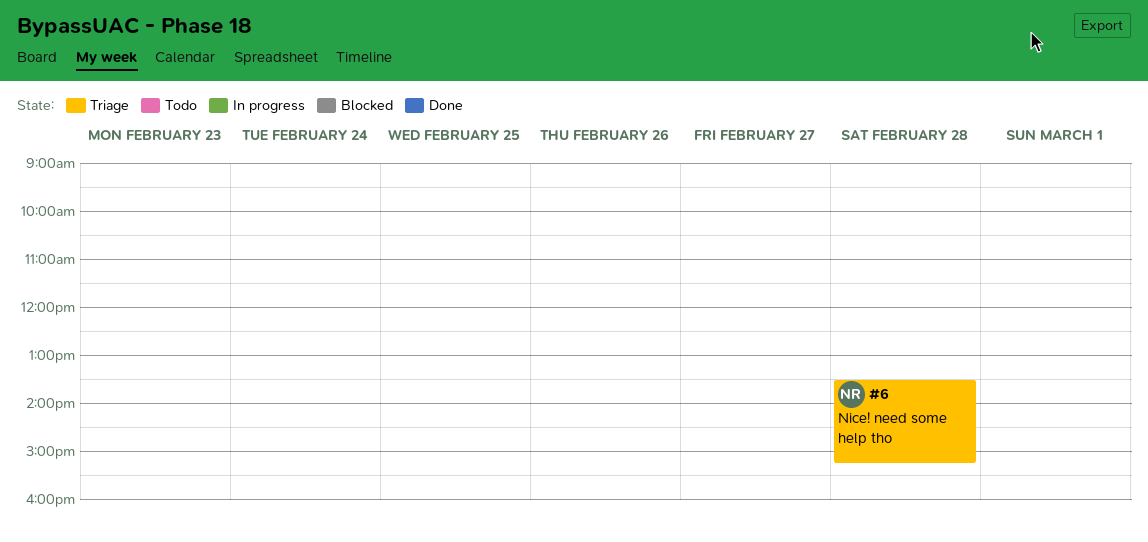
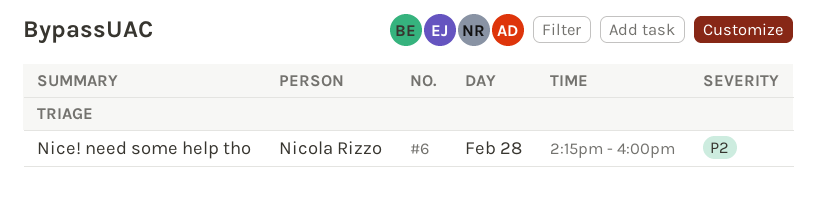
#6, begins: 13:30 -> 14:15
#6, ends: 15:15 -> 16:00

